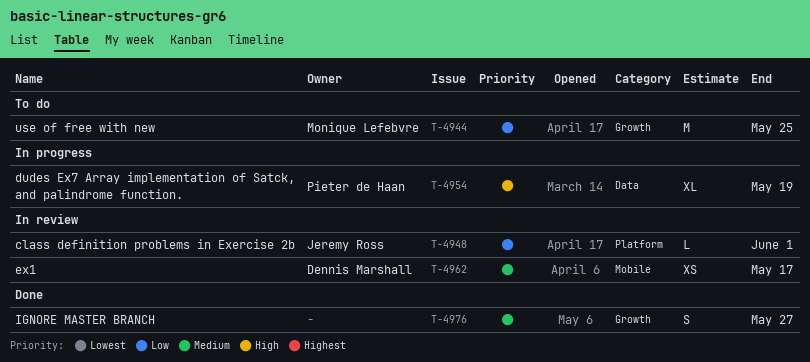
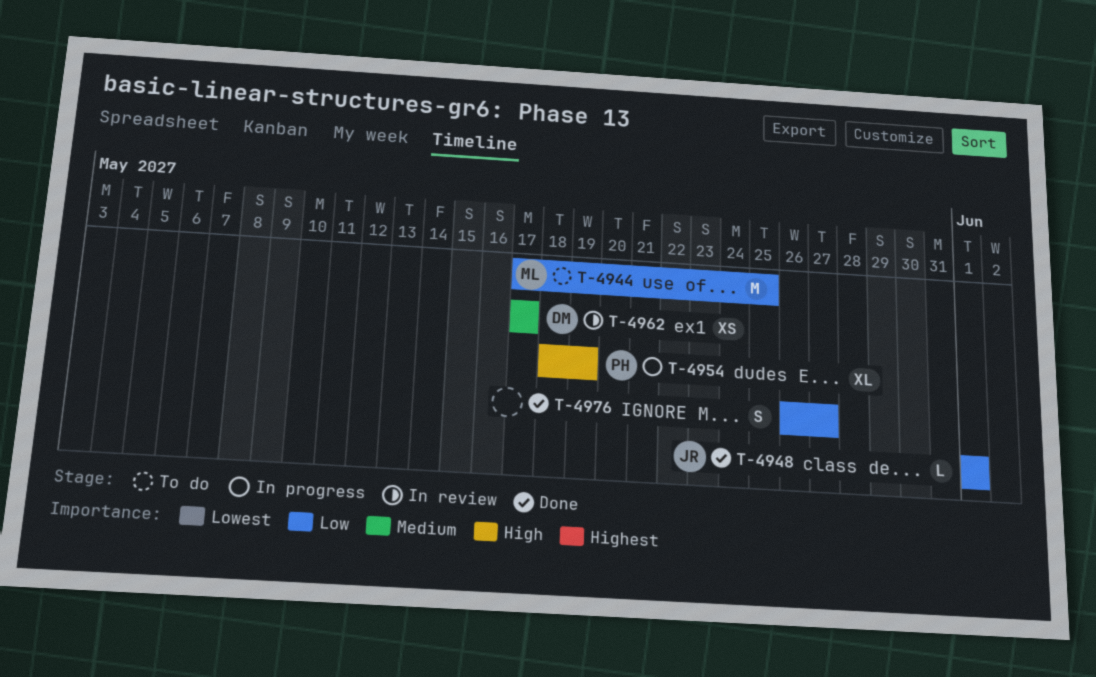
T-4948, status: In review -> Done
T-4976, priority: Medium -> Low

